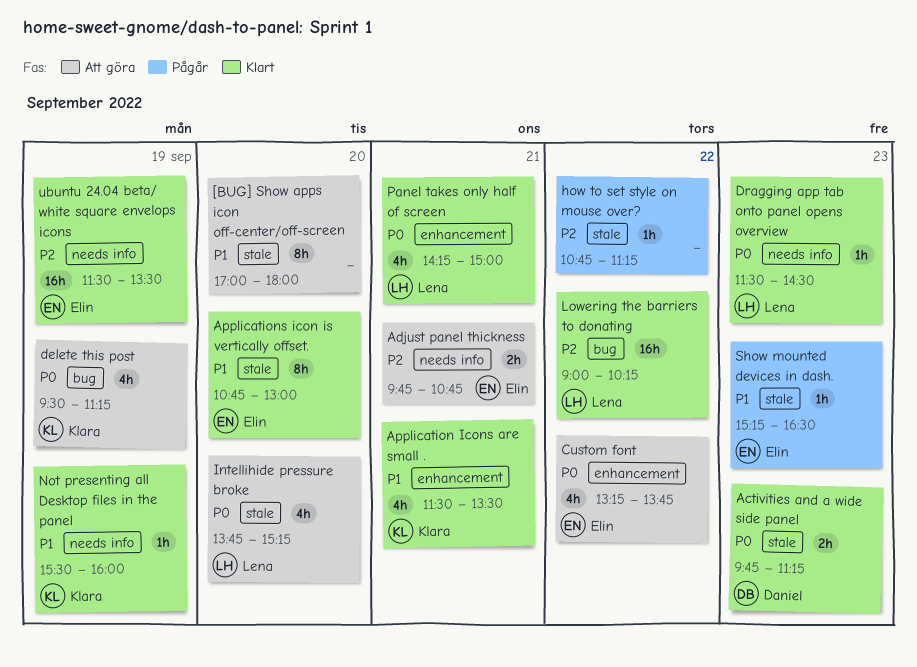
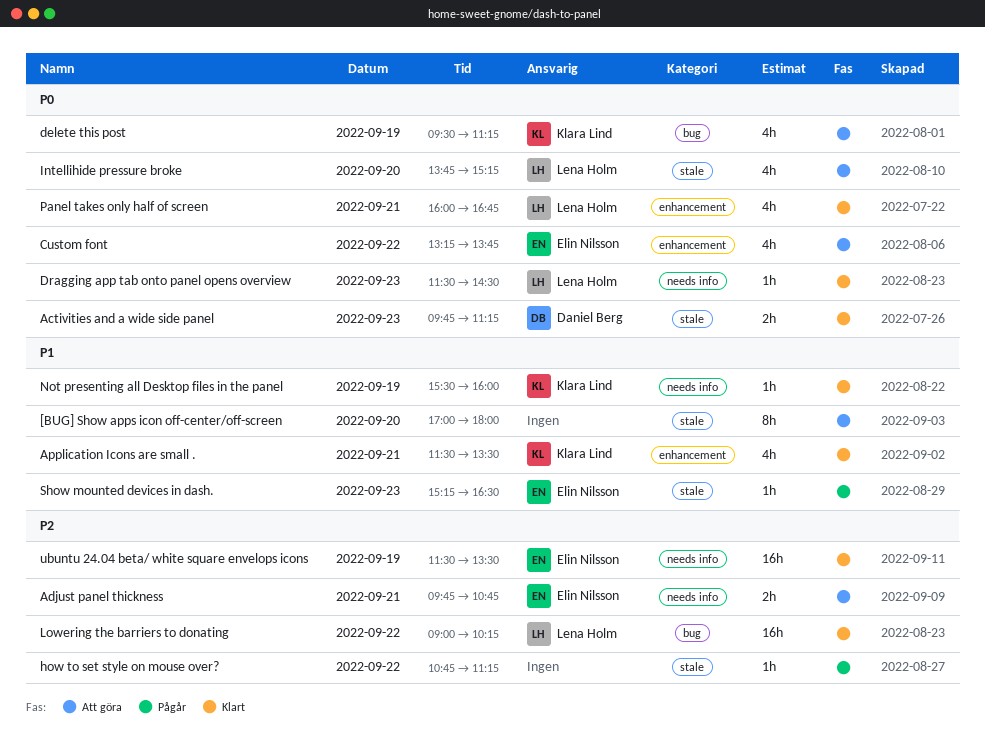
Applications icon is vertically offset.: present -> none
Panel takes only half of screen, begins: 14:15 -> 16:00
Panel takes only half of screen, ends: 15:00 -> 16:45

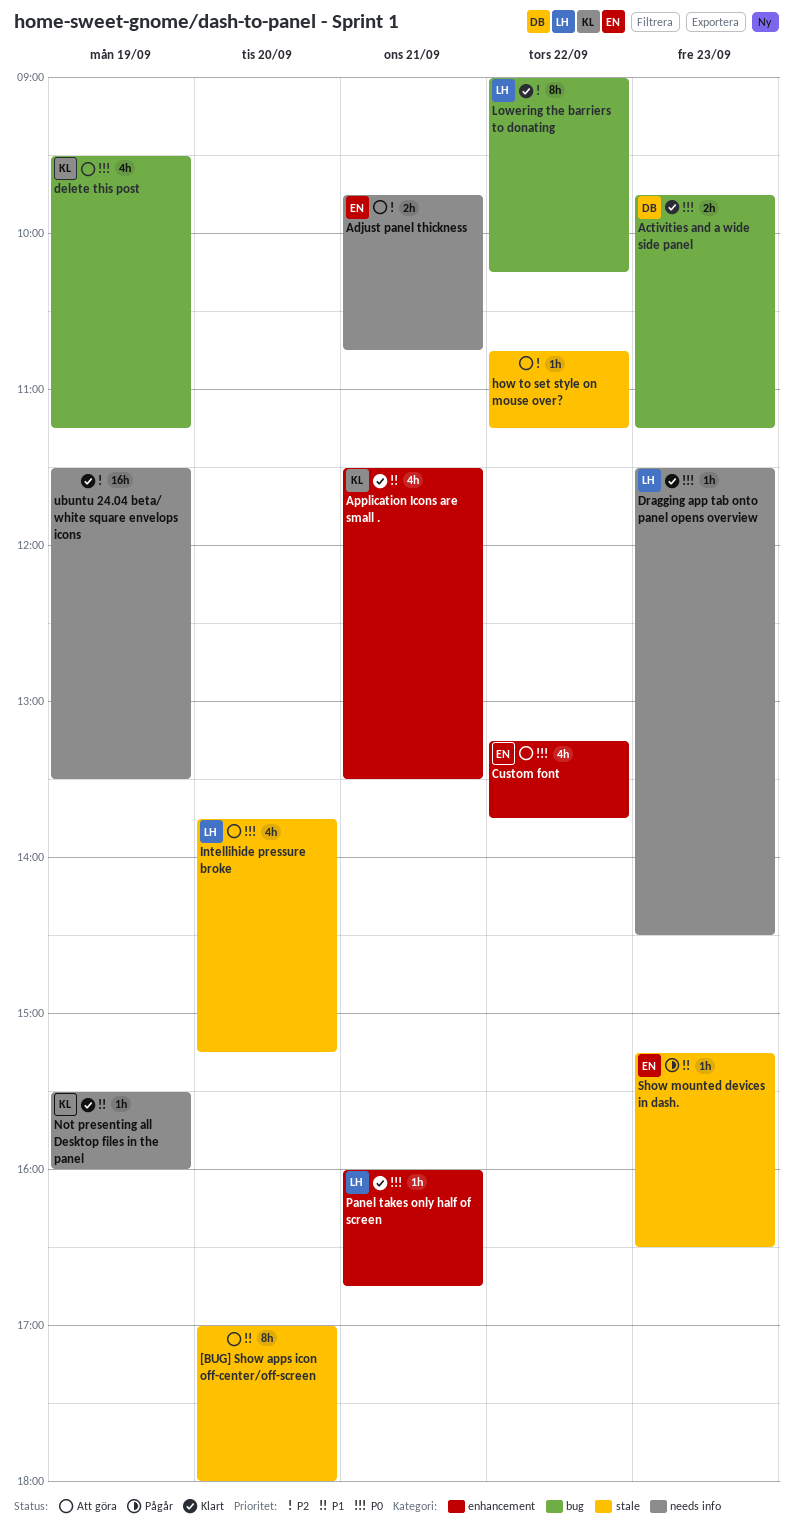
Activities and a wide side panel, label: stale -> bug
how to set style on mouse over?, status: Pågår -> Att göra
Lowering the barriers to donating, estimate: 16h -> 8h
Panel takes only half of screen, estimate: 4h -> 1h
ubuntu 24.04 beta/ white square envelops icons, owner: Elin Nilsson -> none

